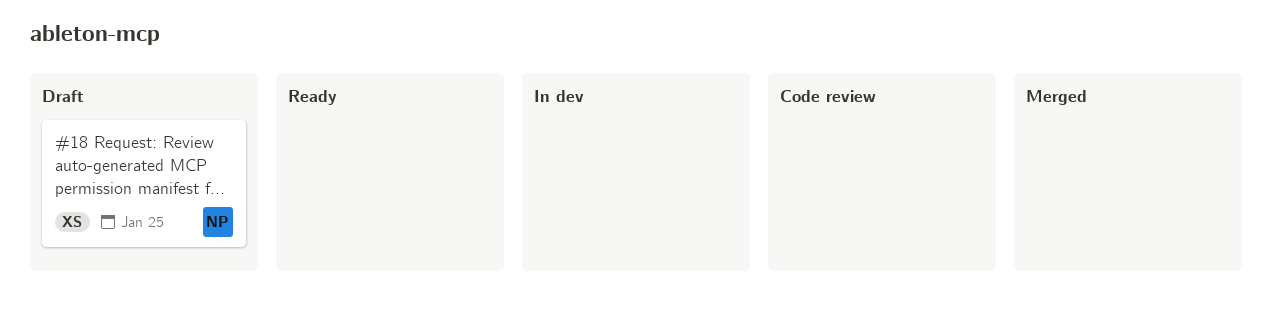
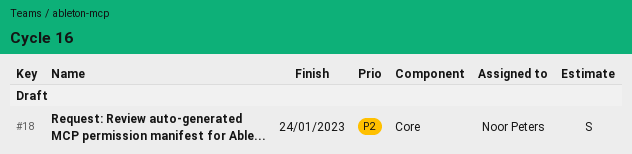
#18, estimate: XS -> S
#18, due: Jan 25 -> Jan 24

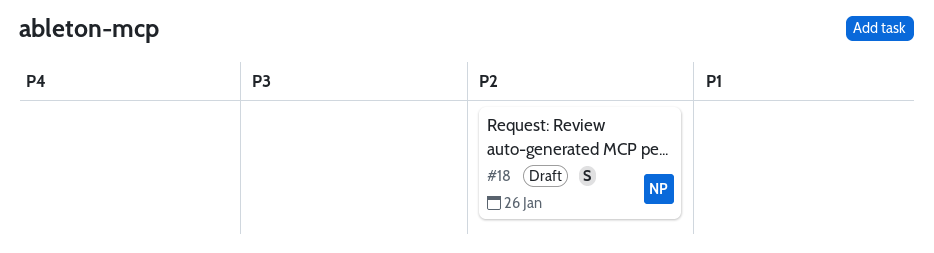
#18, due: Jan 24 -> Jan 26

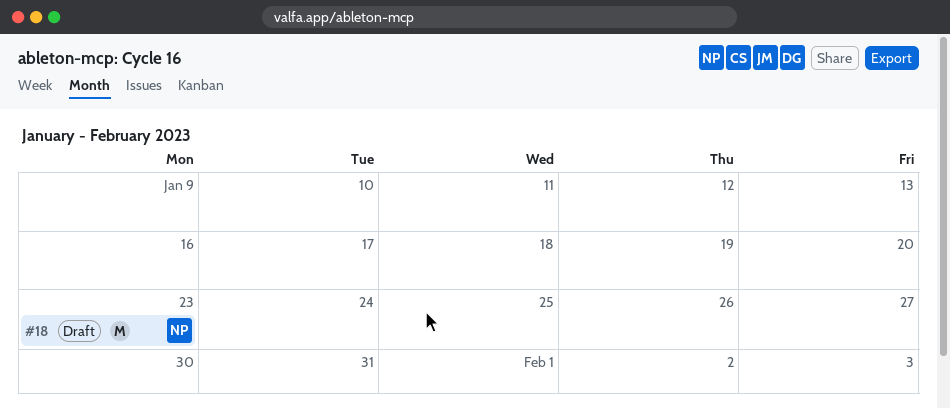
#18, estimate: S -> M
#18, due: Jan 26 -> Jan 23

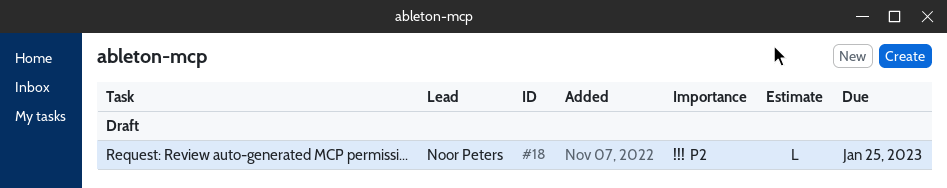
#18, estimate: M -> L
#18, due: Jan 23 -> Jan 25

